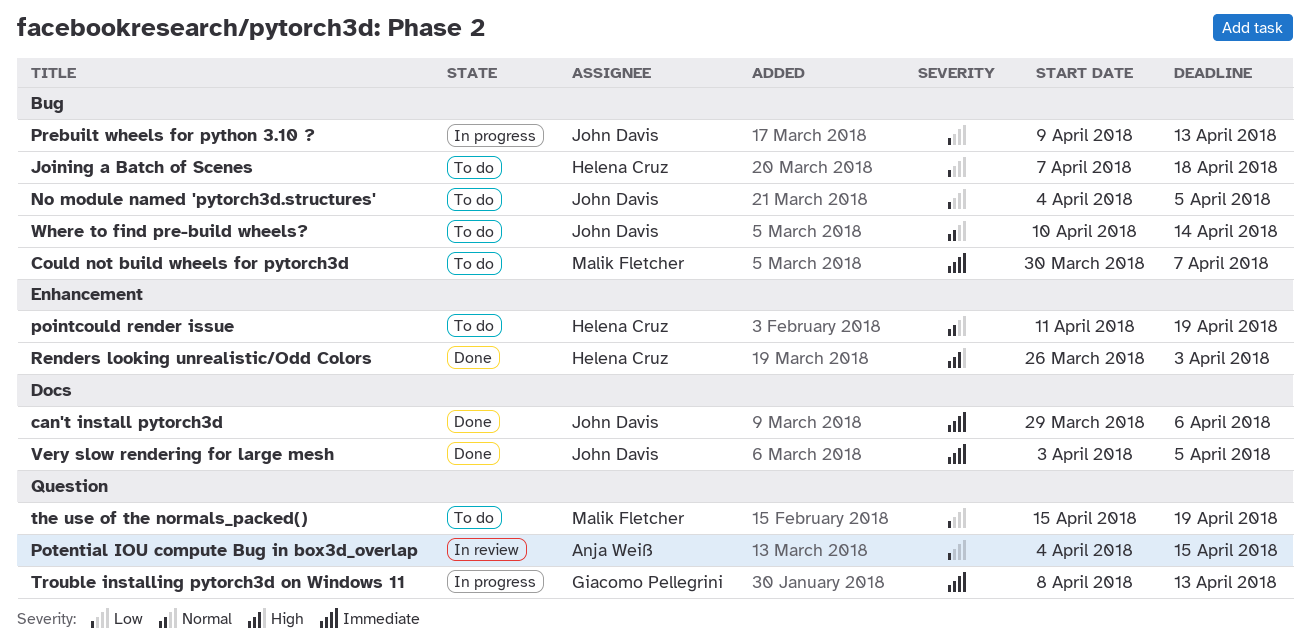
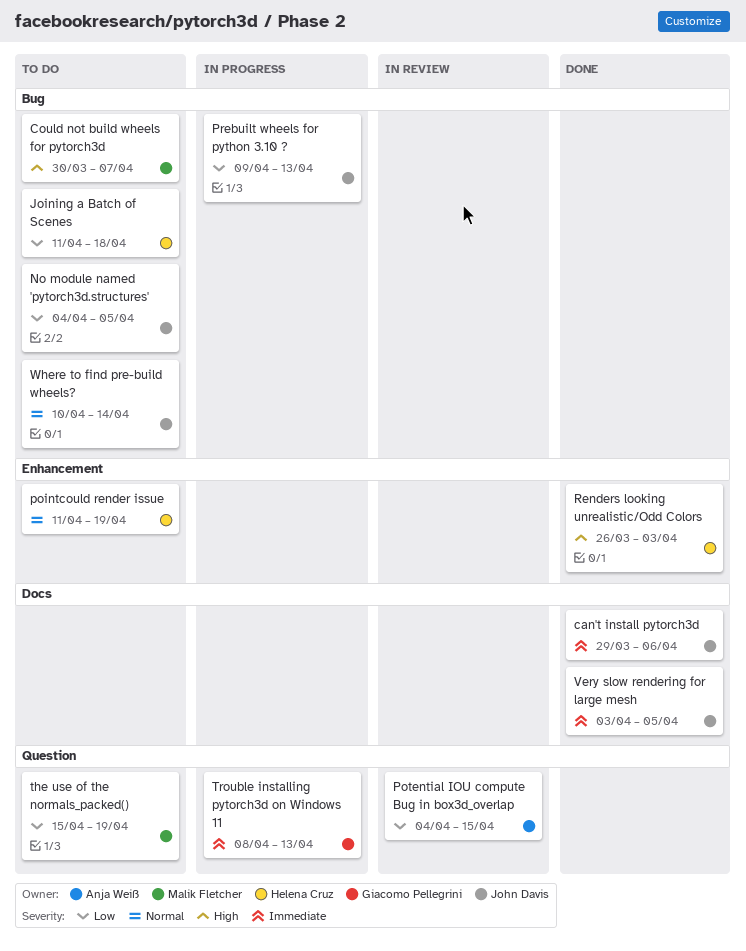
Could not build wheels for pytorch3d, priority: Immediate -> High
Joining a Batch of Scenes, start: Apr 7 -> Apr 11

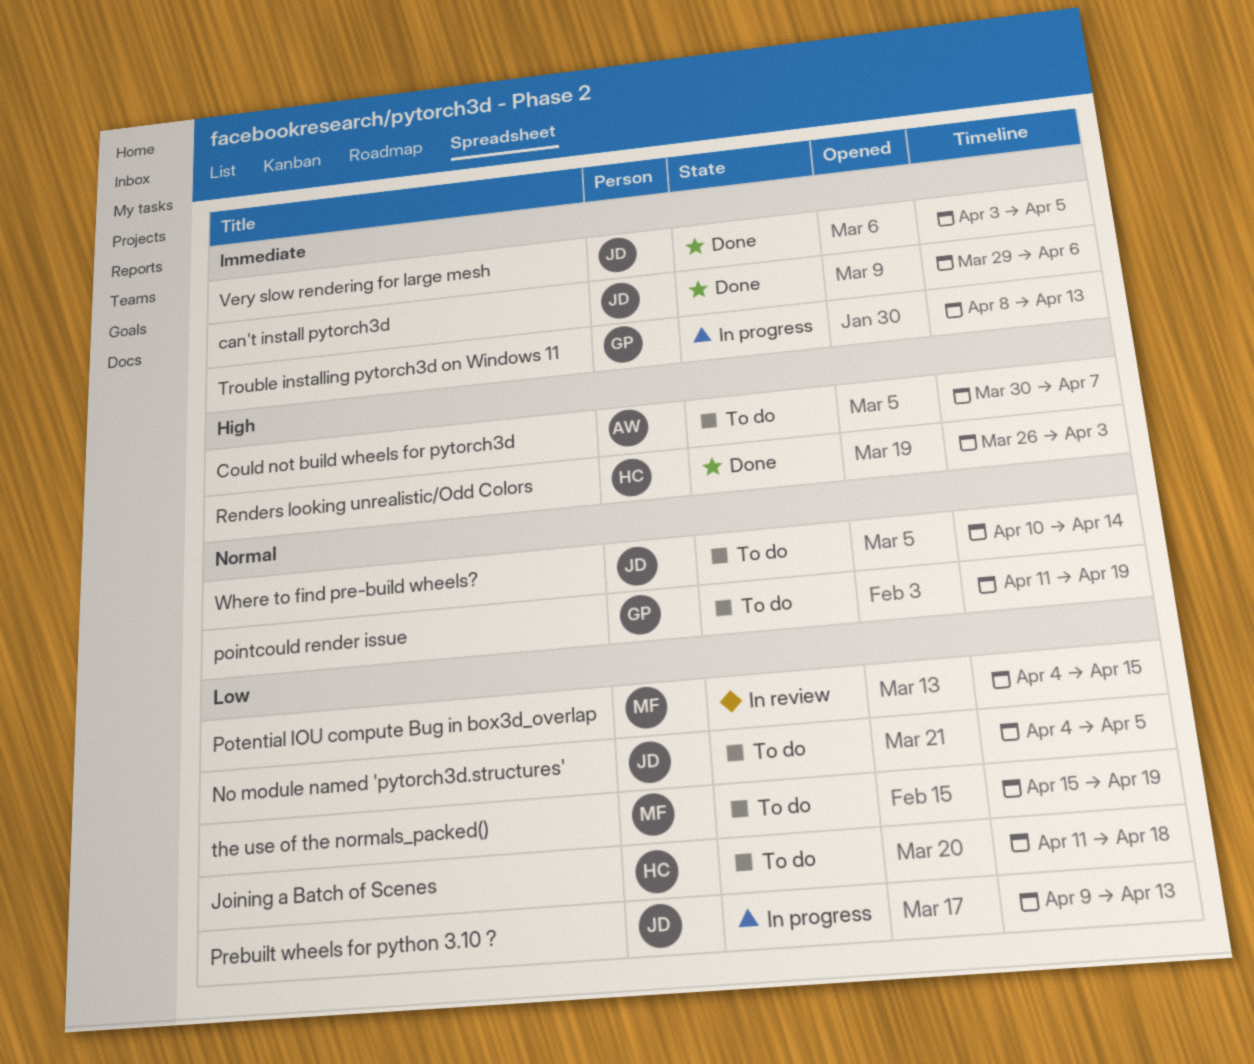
Could not build wheels for pytorch3d, owner: Malik Fletcher -> Anja Weiß
pointcould render issue, owner: Helena Cruz -> Giacomo Pellegrini
Potential IOU compute Bug in box3d_overlap, owner: Anja Weiß -> Malik Fletcher

